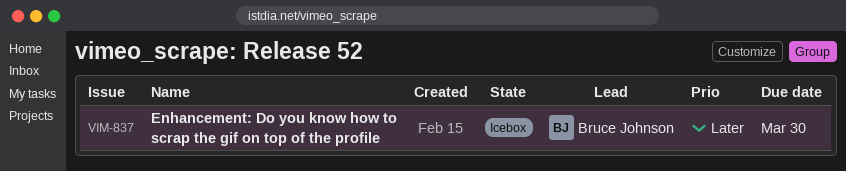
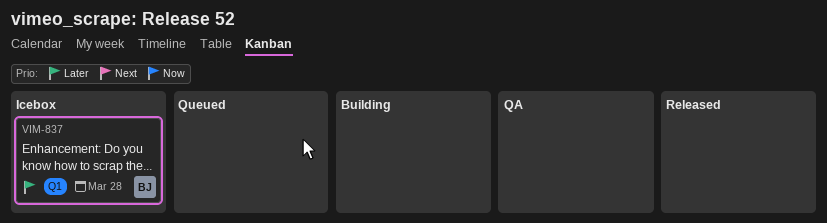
VIM-837, due: Mar 30 -> Mar 28

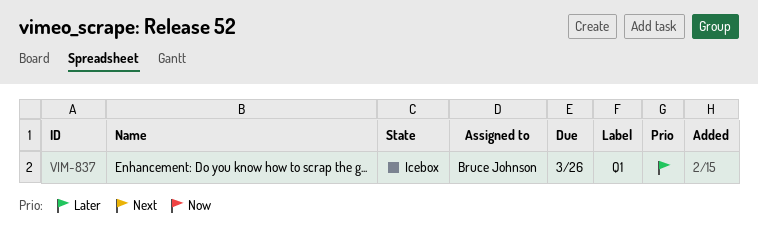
VIM-837, due: Mar 28 -> Mar 26

